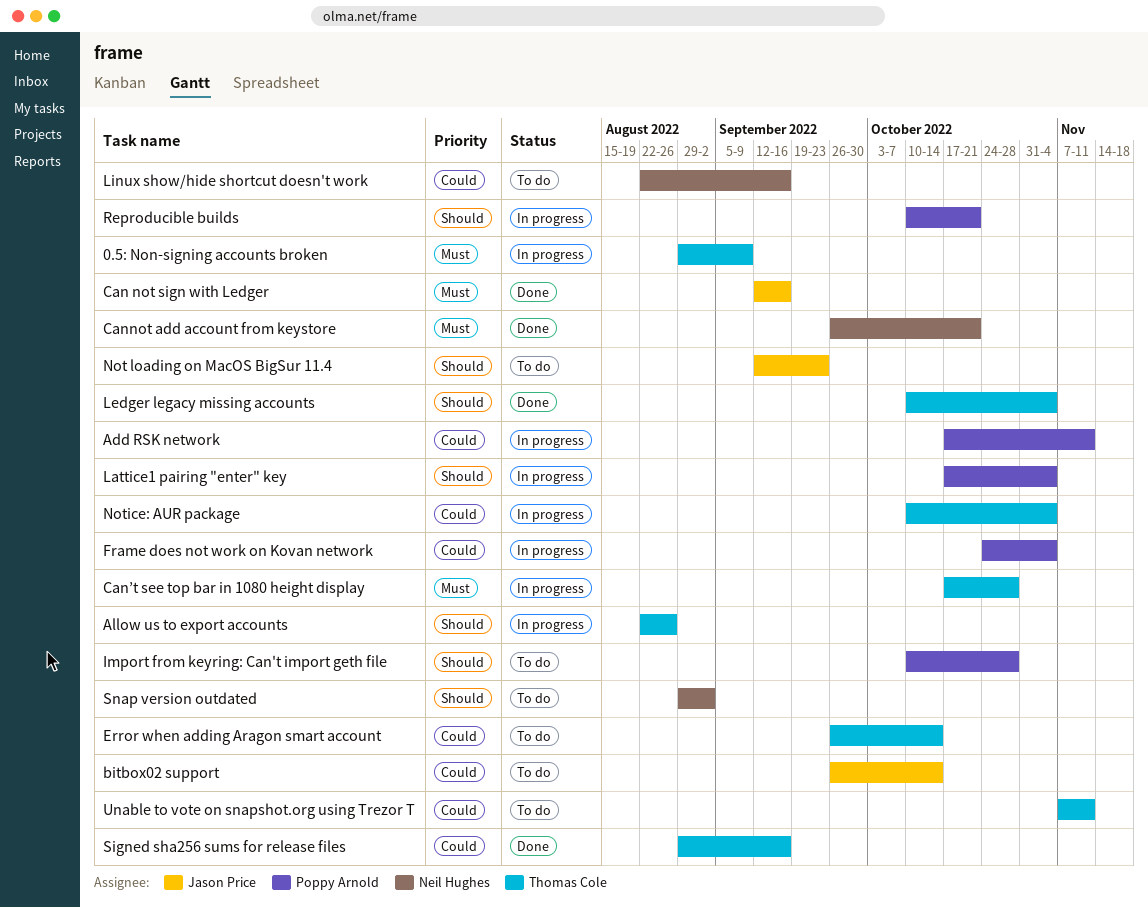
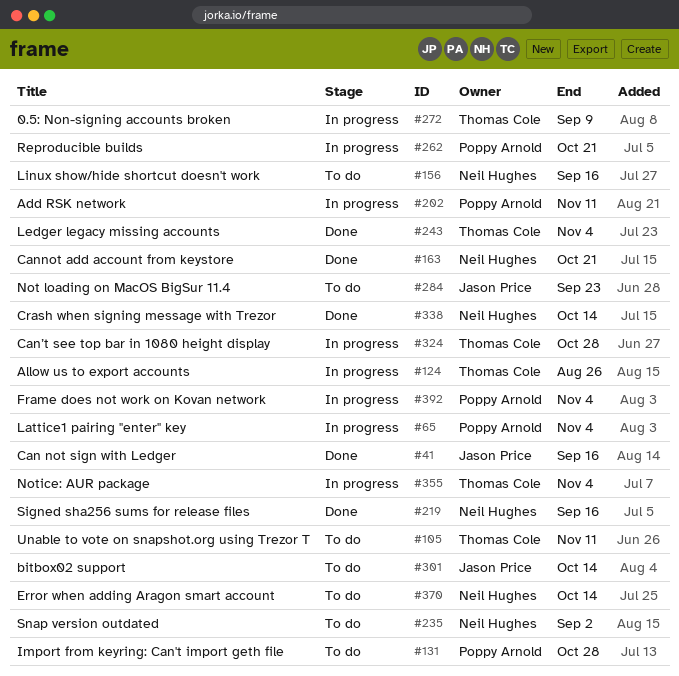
Crash when signing message with Trezor: none -> present
Error when adding Aragon smart account, owner: Thomas Cole -> Neil Hughes
Signed sha256 sums for release files, owner: Thomas Cole -> Neil Hughes

